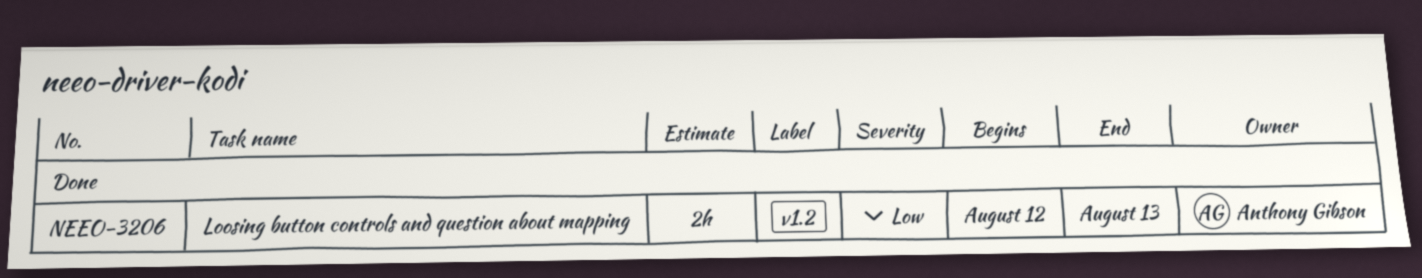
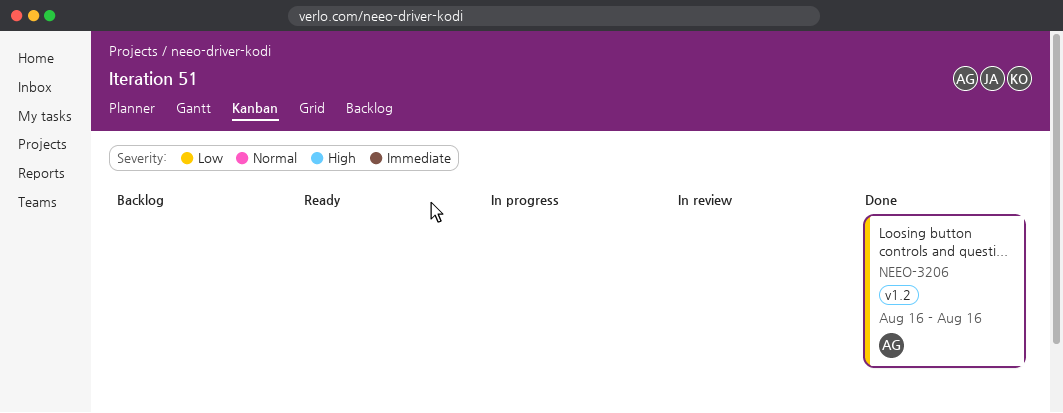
NEEO-3206, start: Aug 12 -> Aug 16
NEEO-3206, due: Aug 13 -> Aug 16

